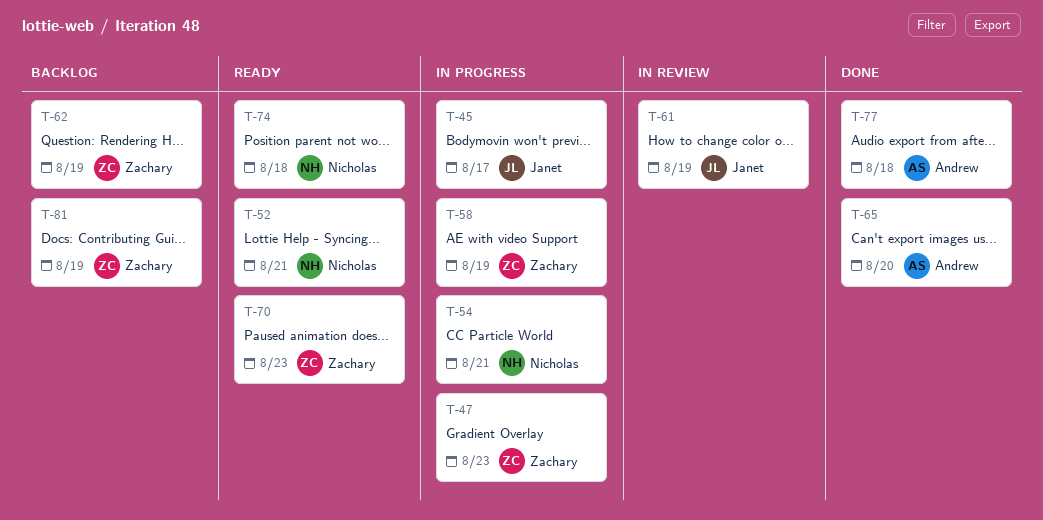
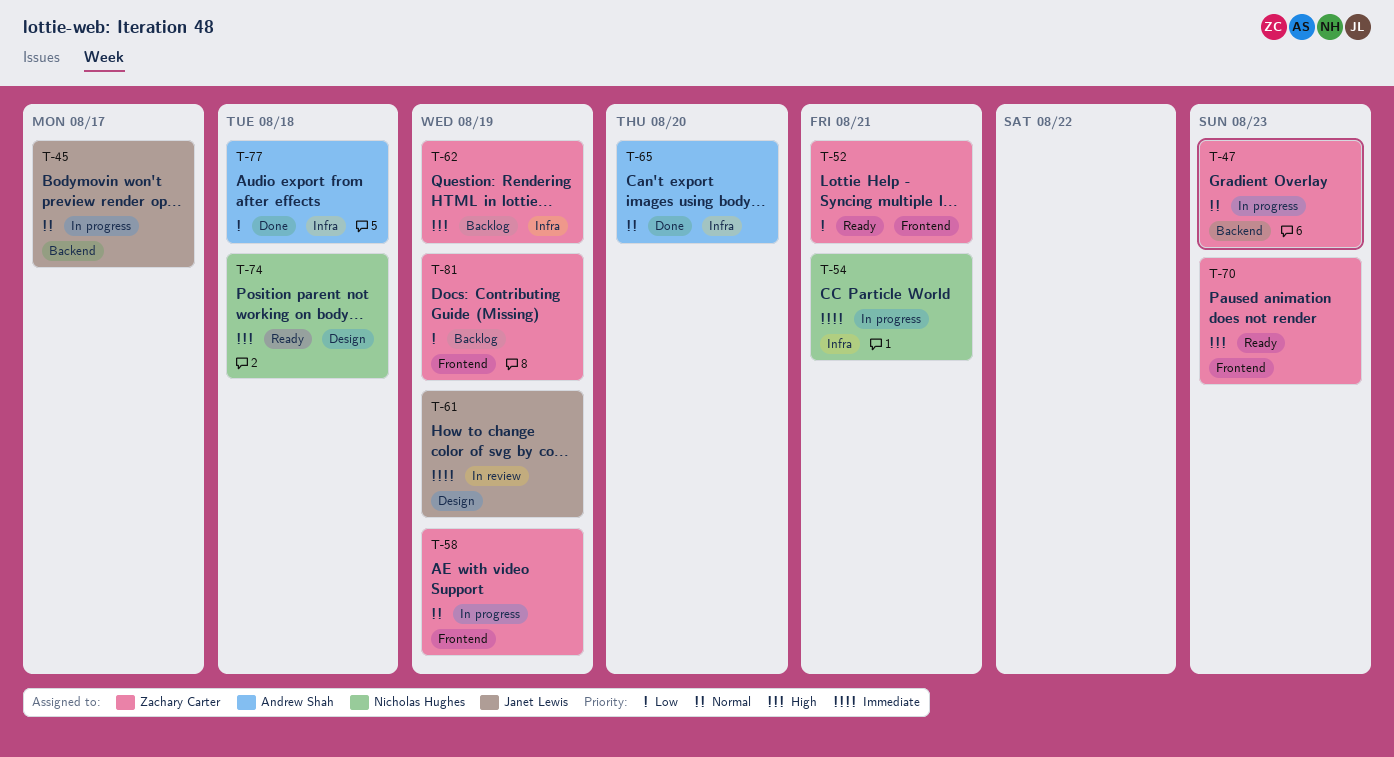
T-52, owner: Nicholas Hughes -> Zachary Carter

